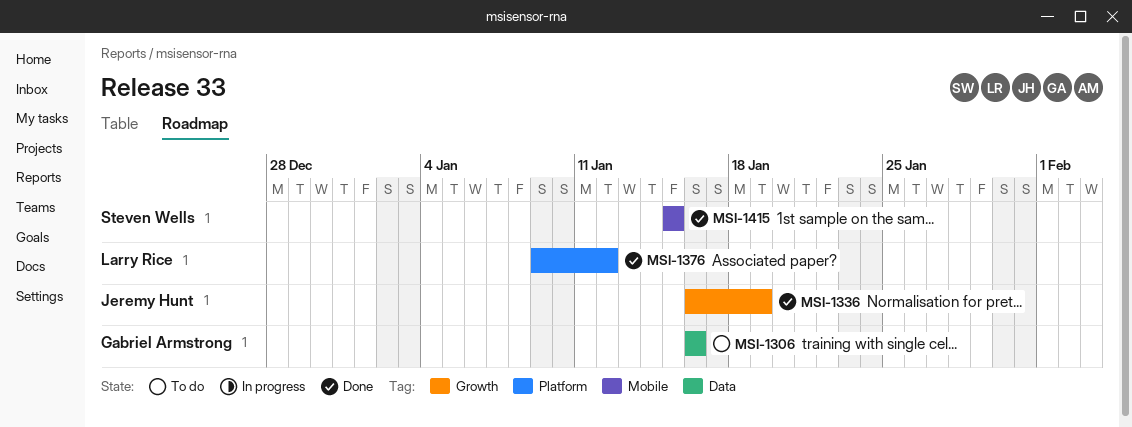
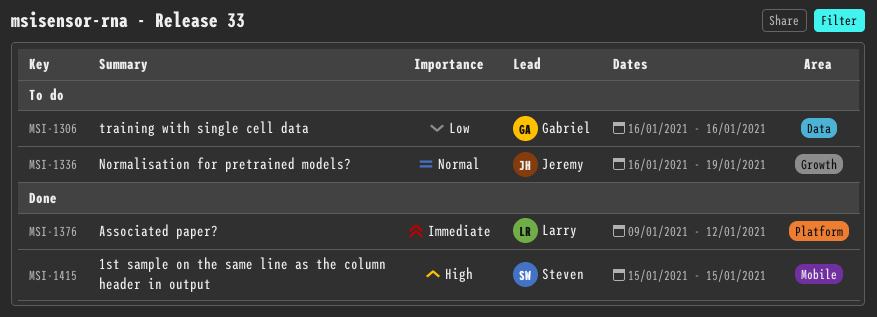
MSI-1336, status: Done -> To do

